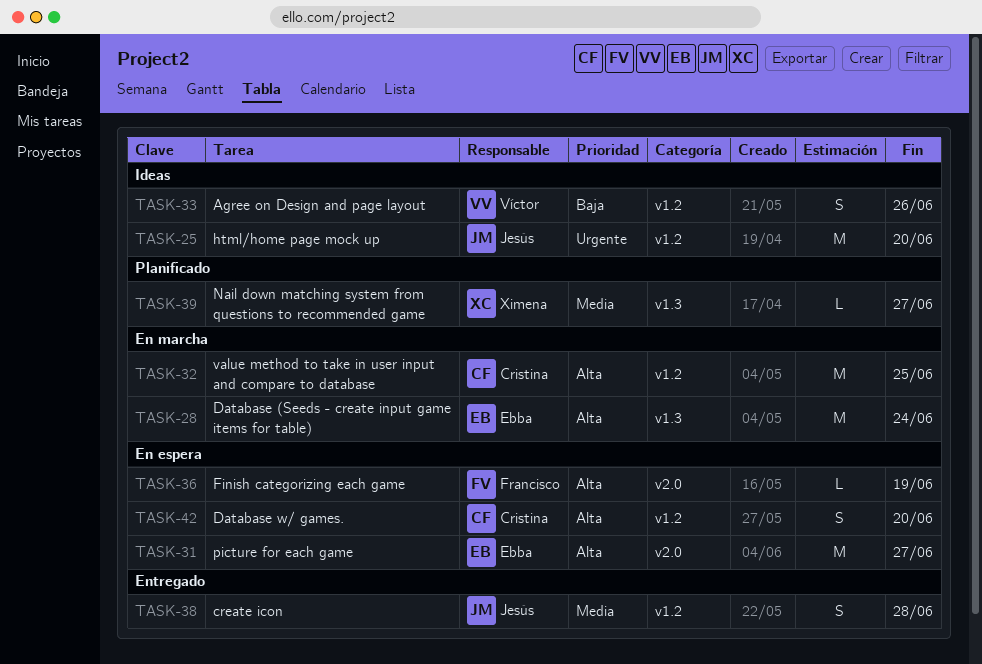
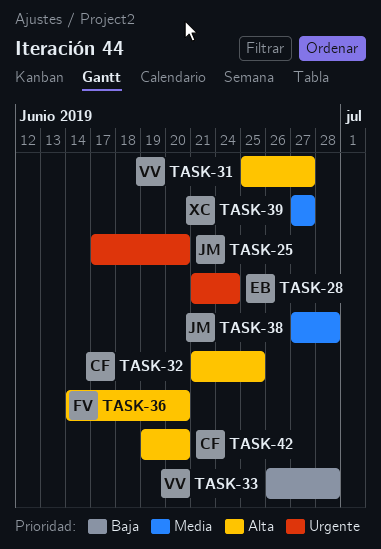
TASK-28, priority: Alta -> Urgente
TASK-31, owner: Ebba -> Víctor
TASK-33, due: Jun 26 -> Jun 28
TASK-36, due: Jun 19 -> Jun 20

